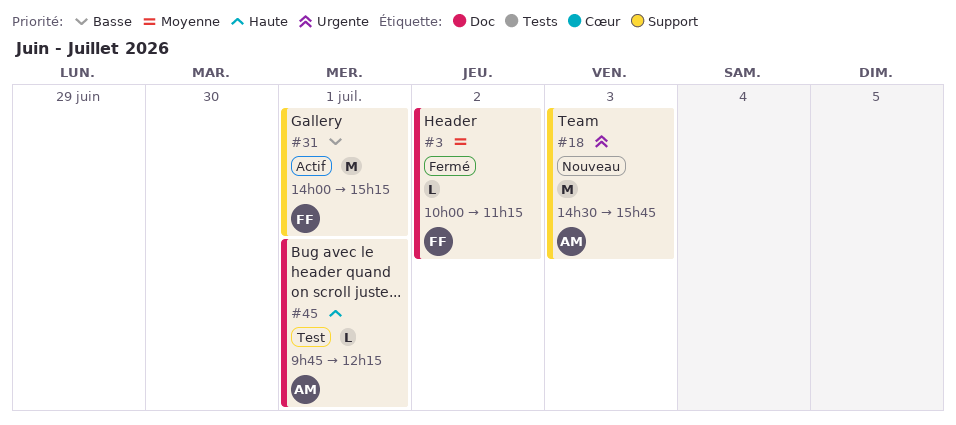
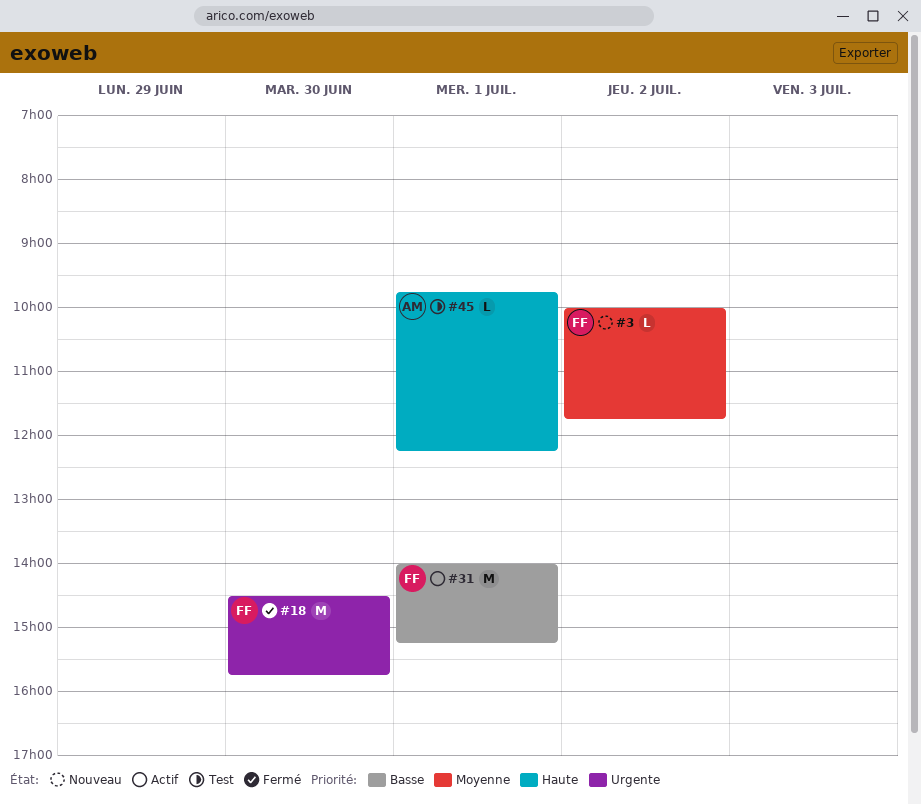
#3, status: Fermé -> Nouveau
#3, ends: 11:15 -> 11:45
#18, status: Nouveau -> Fermé
#18, owner: AM -> FF
#18, day: Jul 3 -> Jun 30

